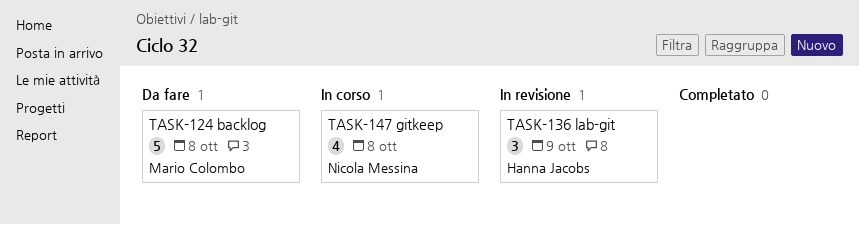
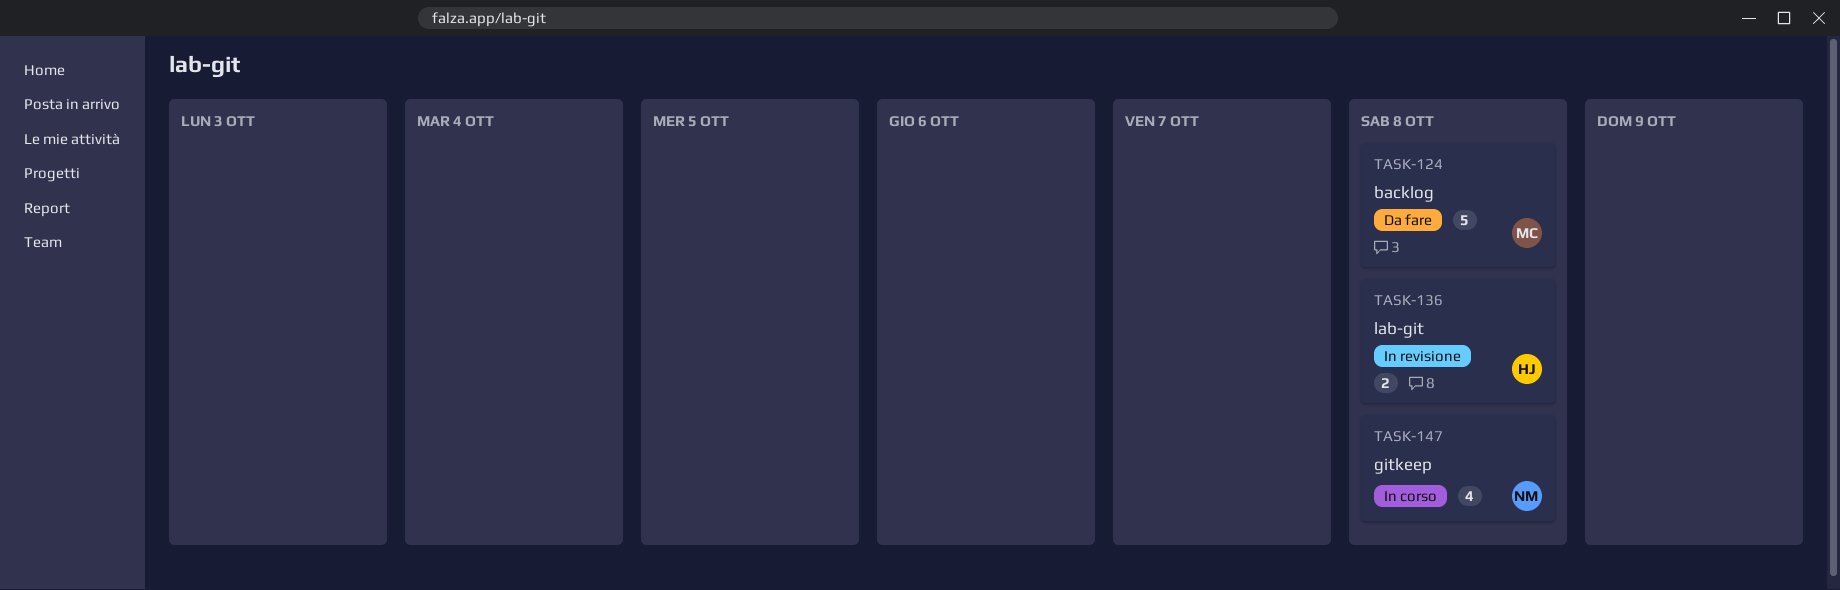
TASK-136, estimate: 3 -> 2
TASK-136, due: Oct 9 -> Oct 8

